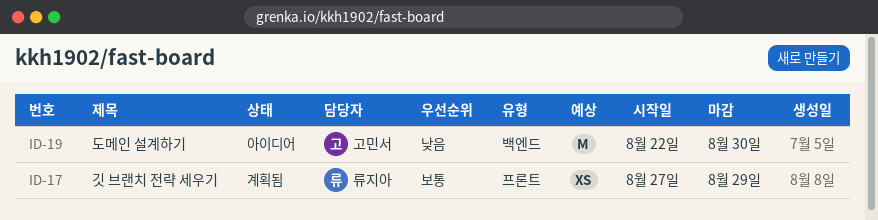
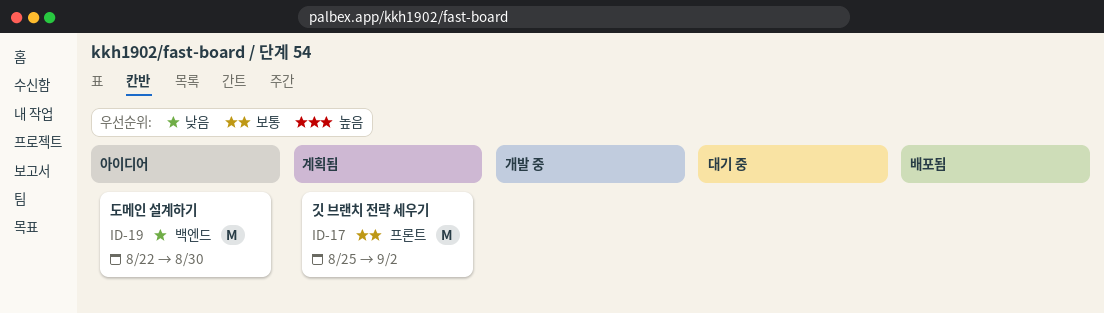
ID-17, estimate: XS -> M
ID-17, start: Aug 27 -> Aug 25
ID-17, due: Aug 29 -> Sep 2

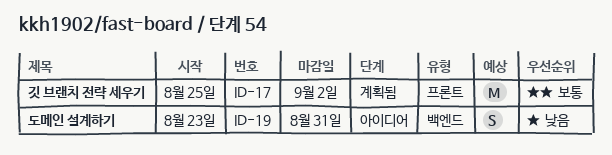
ID-19, estimate: M -> S
ID-19, start: Aug 22 -> Aug 23
ID-19, due: Aug 30 -> Aug 31

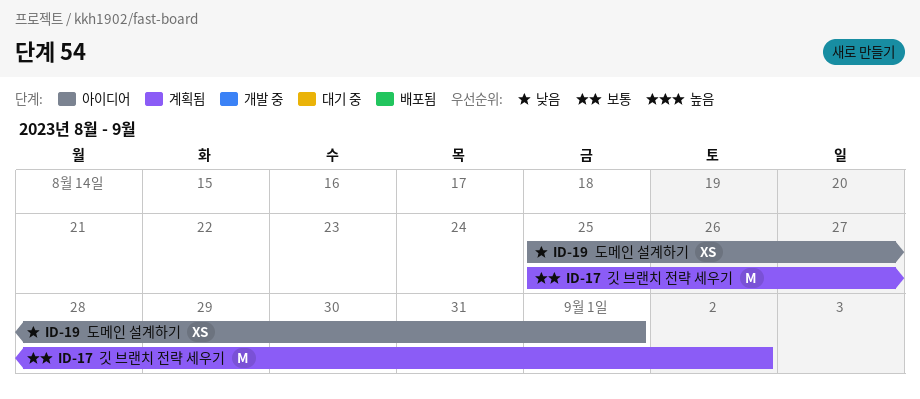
ID-19, estimate: S -> XS
ID-19, start: Aug 23 -> Aug 25
ID-19, due: Aug 31 -> Sep 1

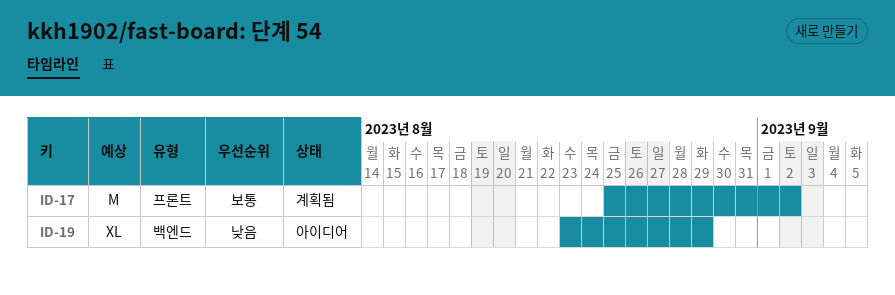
ID-19, estimate: XS -> XL
ID-19, start: Aug 25 -> Aug 23
ID-19, due: Sep 1 -> Aug 29

